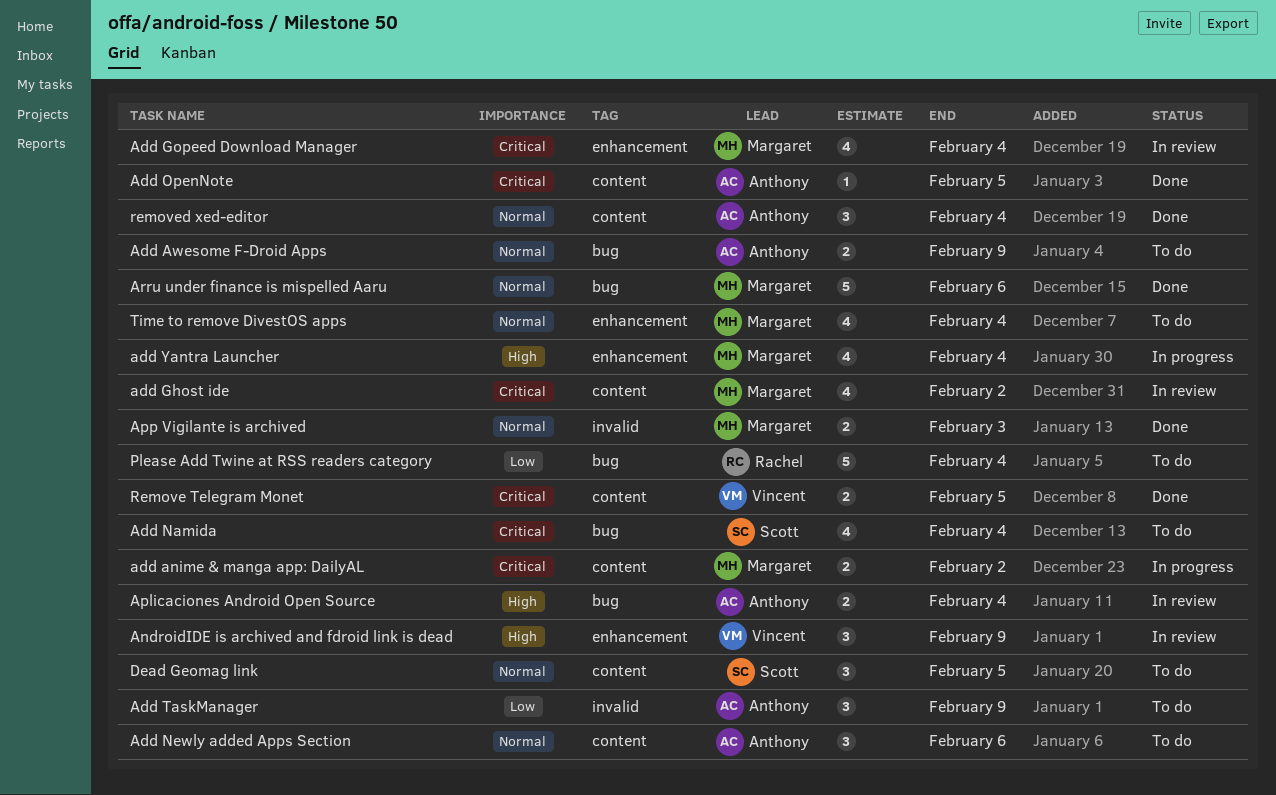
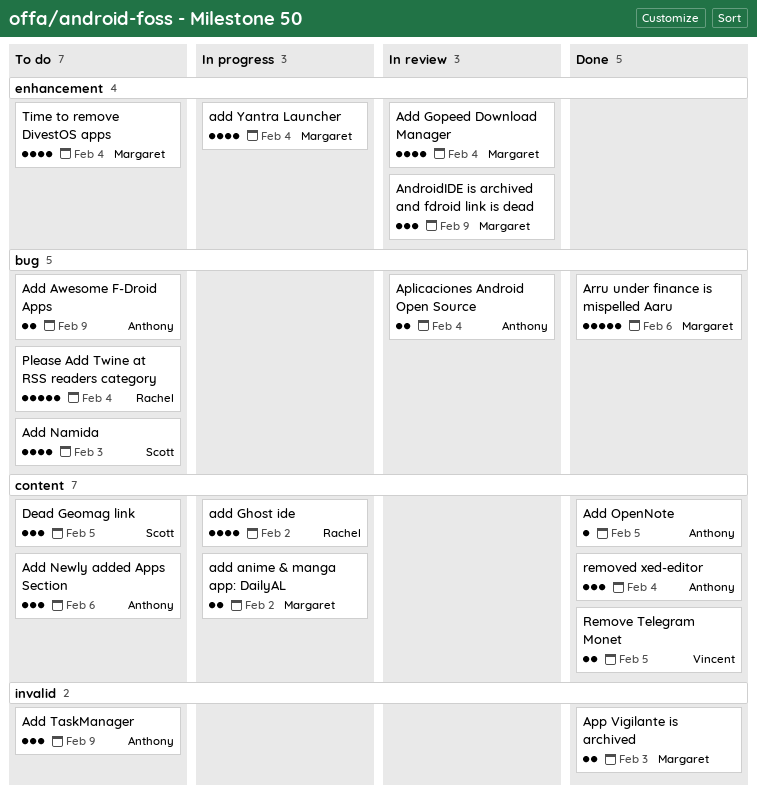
add Ghost ide, status: In review -> In progress
add Ghost ide, owner: Margaret -> Rachel
Add Namida, due: Feb 4 -> Feb 3
AndroidIDE is archived and fdroid link is dead, owner: Vincent -> Margaret

